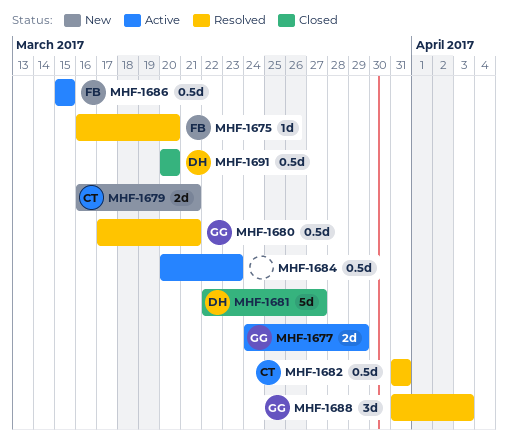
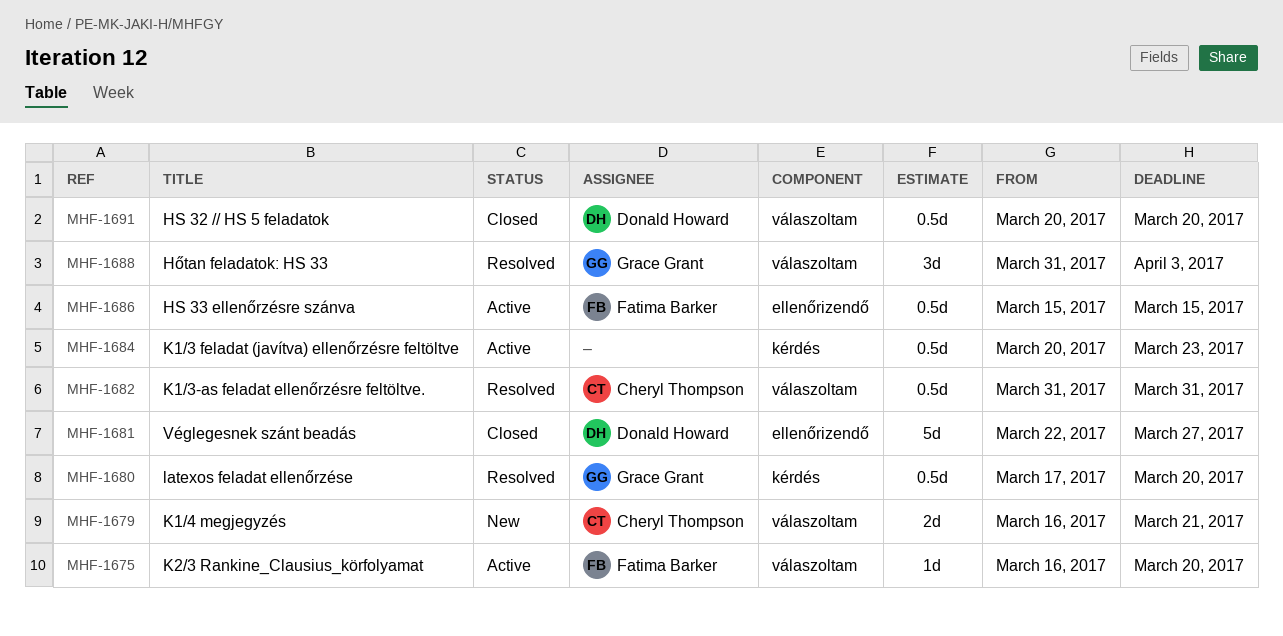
MHF-1675, status: Resolved -> Active
MHF-1677: present -> none
MHF-1680, due: Mar 21 -> Mar 20

